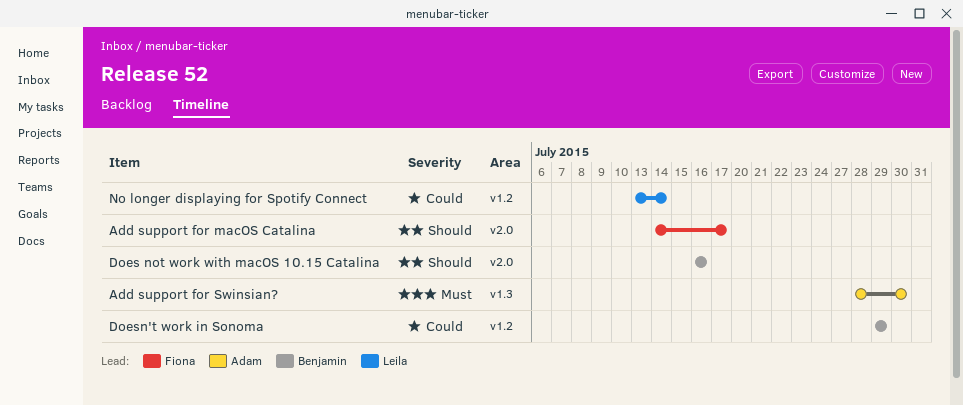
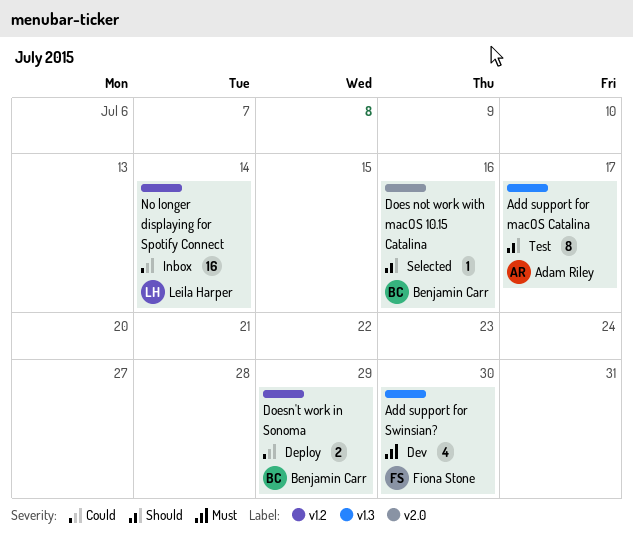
Add support for macOS Catalina, owner: Fiona Stone -> Adam Riley
Add support for macOS Catalina, label: v2.0 -> v1.3
Add support for Swinsian?, owner: Adam Riley -> Fiona Stone

